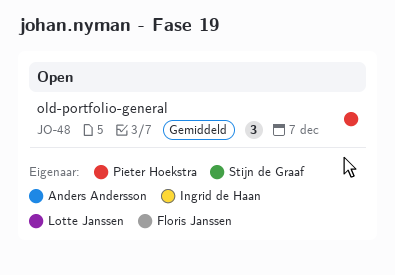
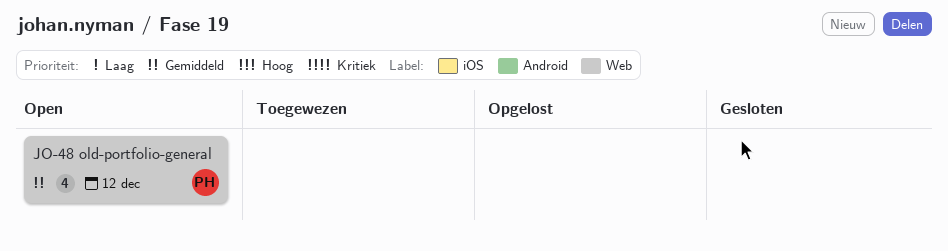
JO-48, estimate: 3 -> 4
JO-48, due: Dec 7 -> Dec 12

